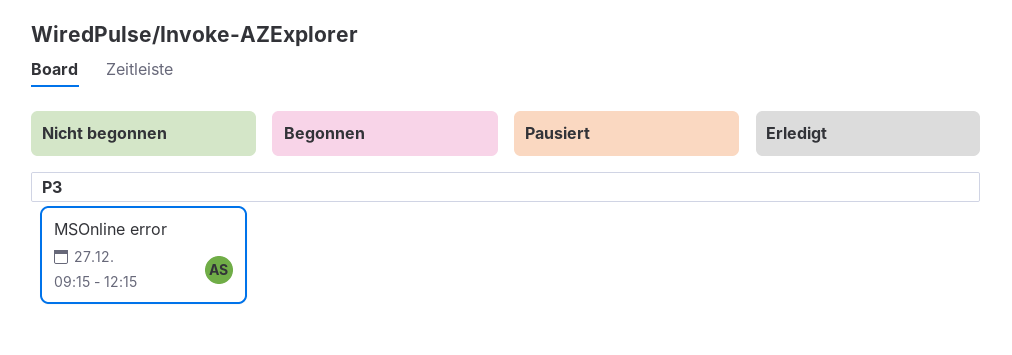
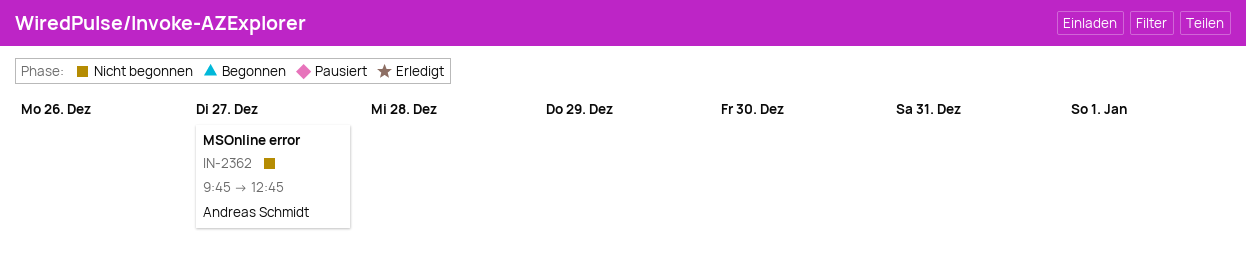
MSOnline error, begins: 09:15 -> 09:45
MSOnline error, ends: 12:15 -> 12:45

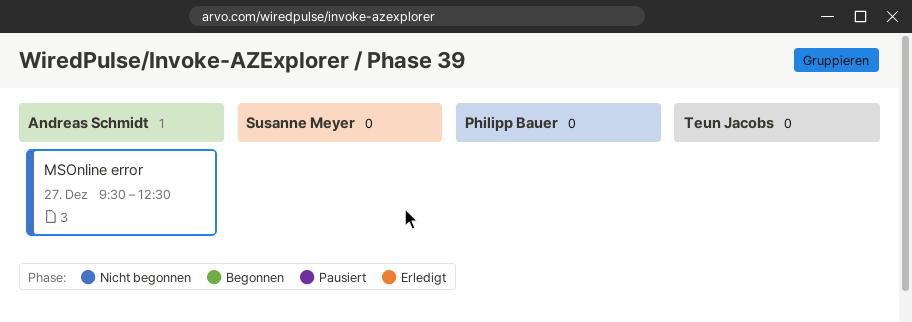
MSOnline error, begins: 09:45 -> 09:30
MSOnline error, ends: 12:45 -> 12:30

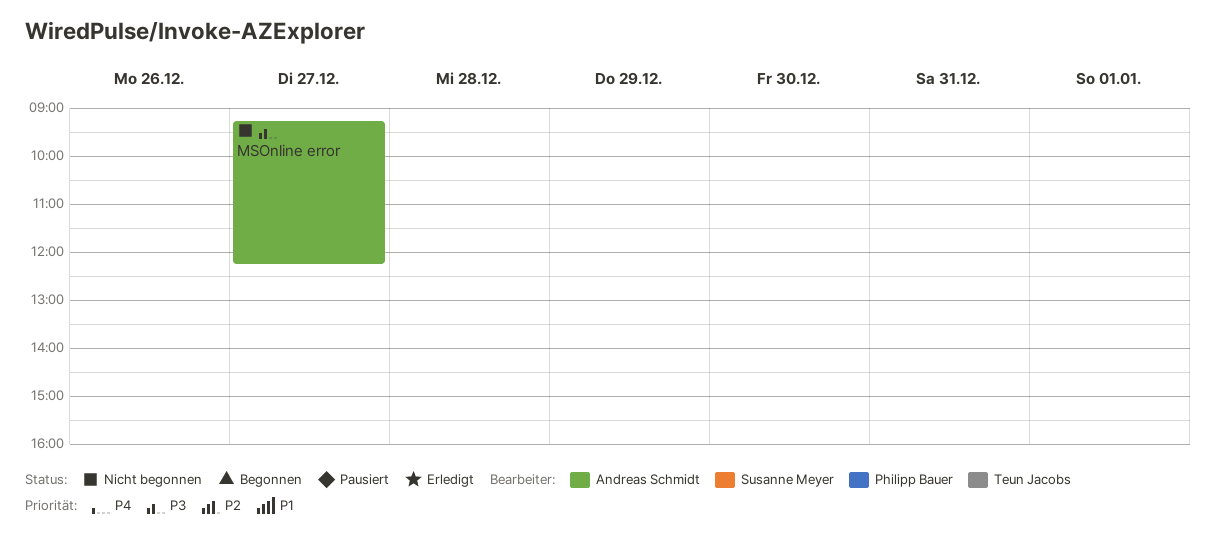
MSOnline error, begins: 09:30 -> 09:15
MSOnline error, ends: 12:30 -> 12:15

